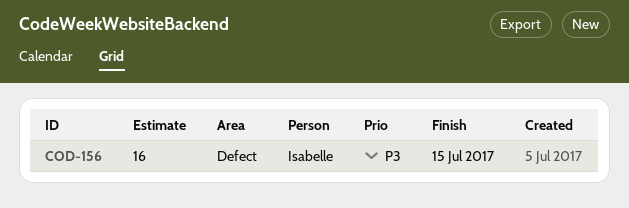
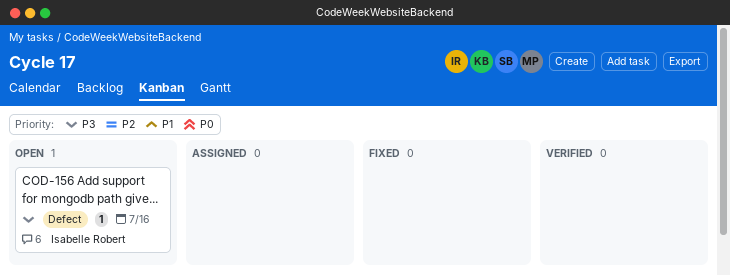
COD-156, estimate: 16 -> 1
COD-156, due: Jul 15 -> Jul 16

